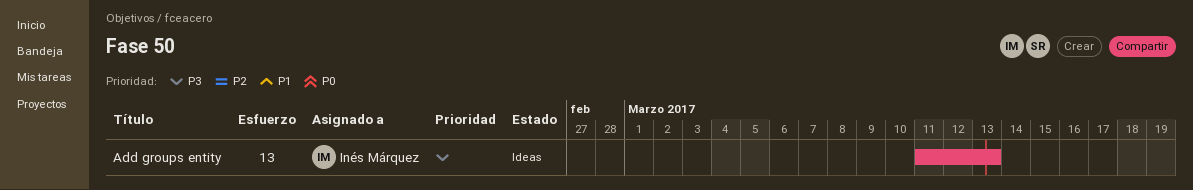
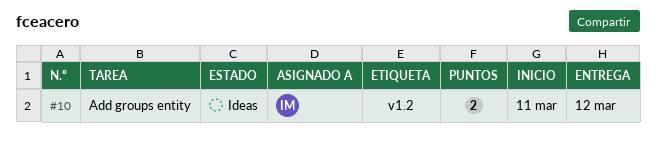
Add groups entity, estimate: 13 -> 2
Add groups entity, due: Mar 13 -> Mar 12

